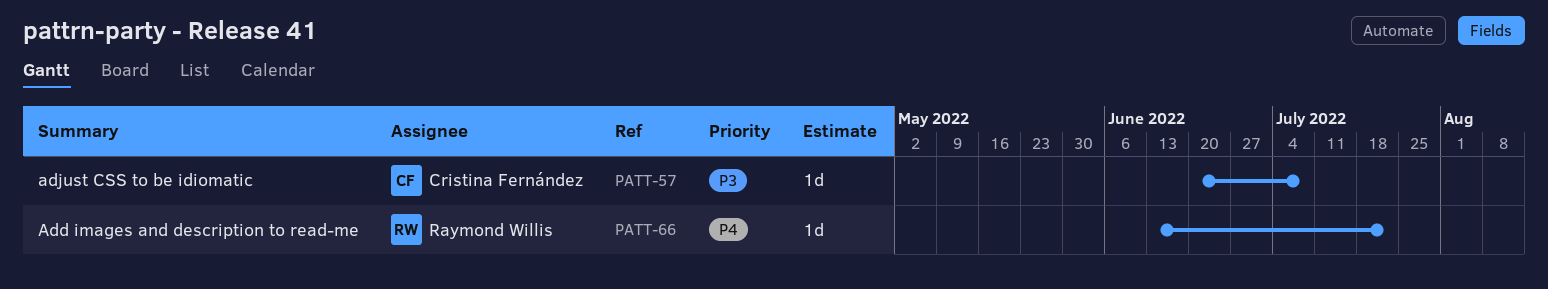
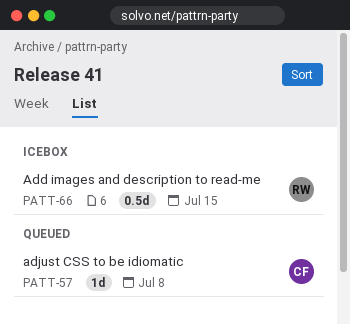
PATT-66, estimate: 1d -> 0.5d
PATT-66, due: Jul 22 -> Jul 15

